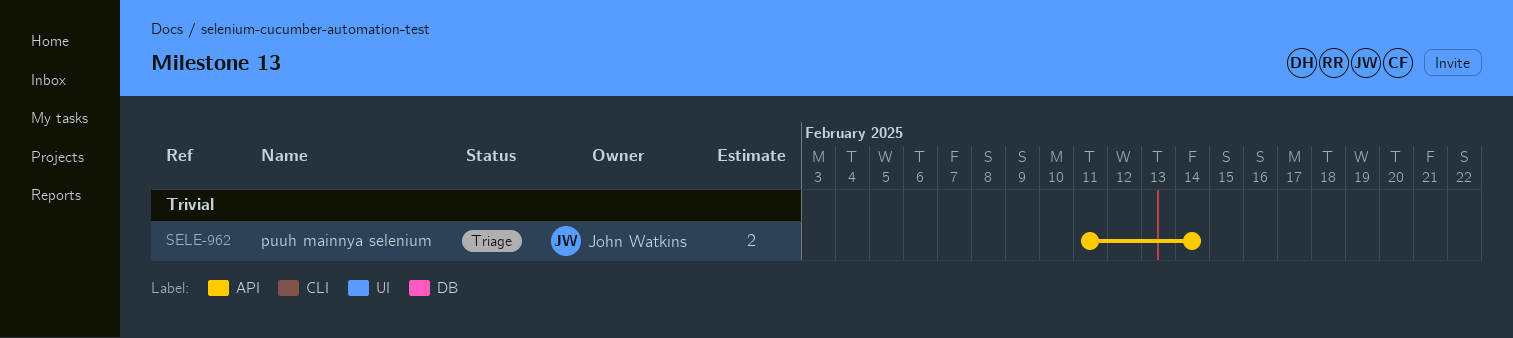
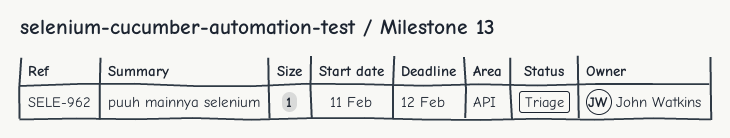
SELE-962, estimate: 2 -> 1
SELE-962, due: Feb 14 -> Feb 12

